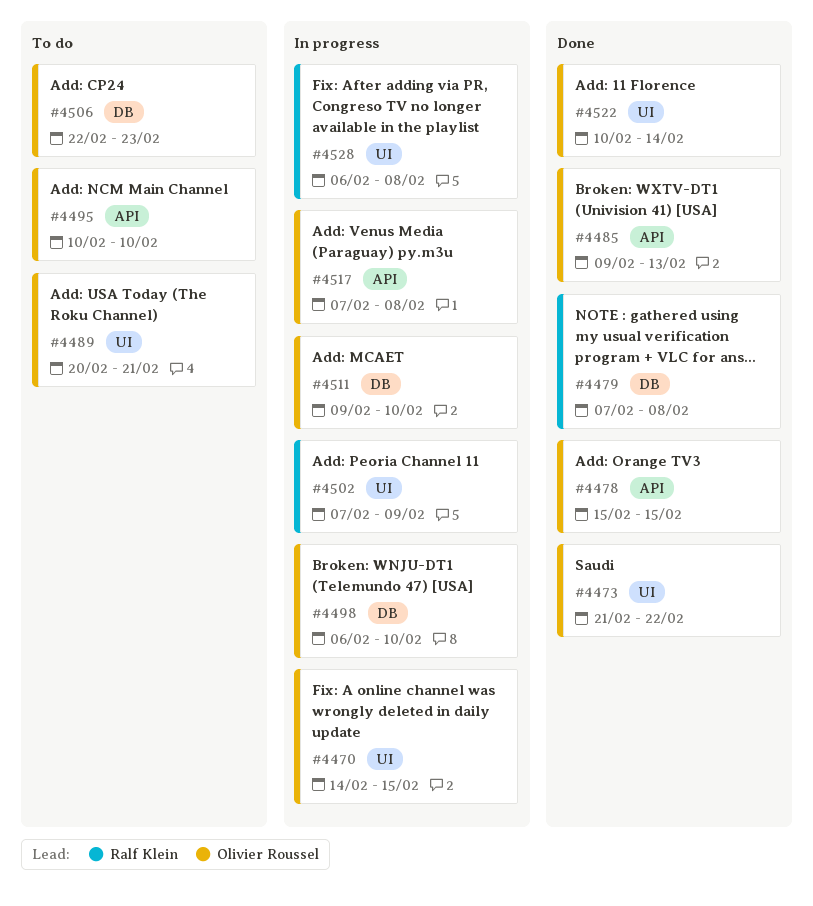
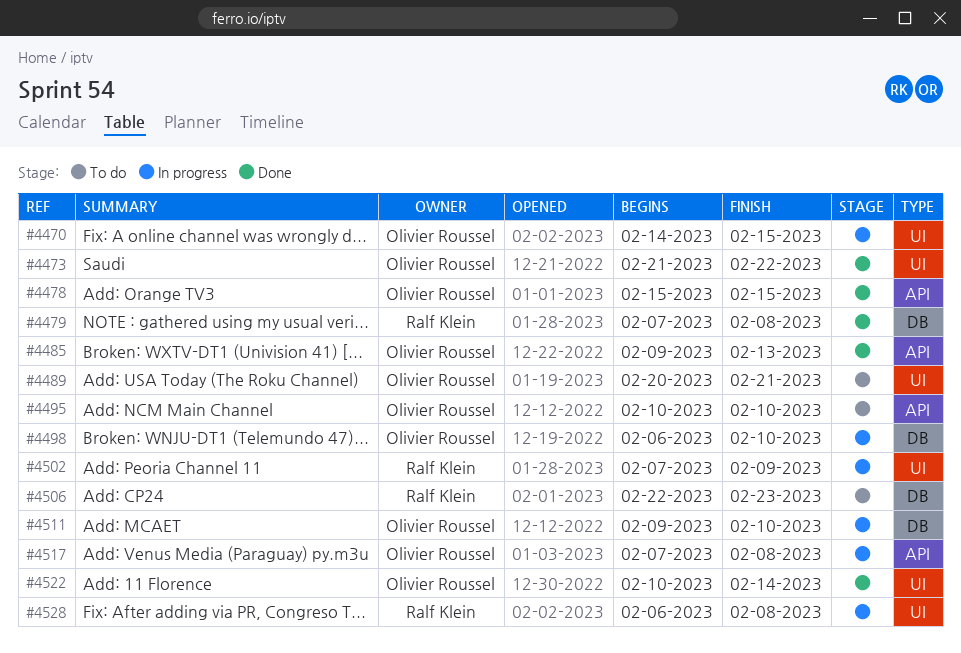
#4506, owner: Olivier Roussel -> Ralf Klein

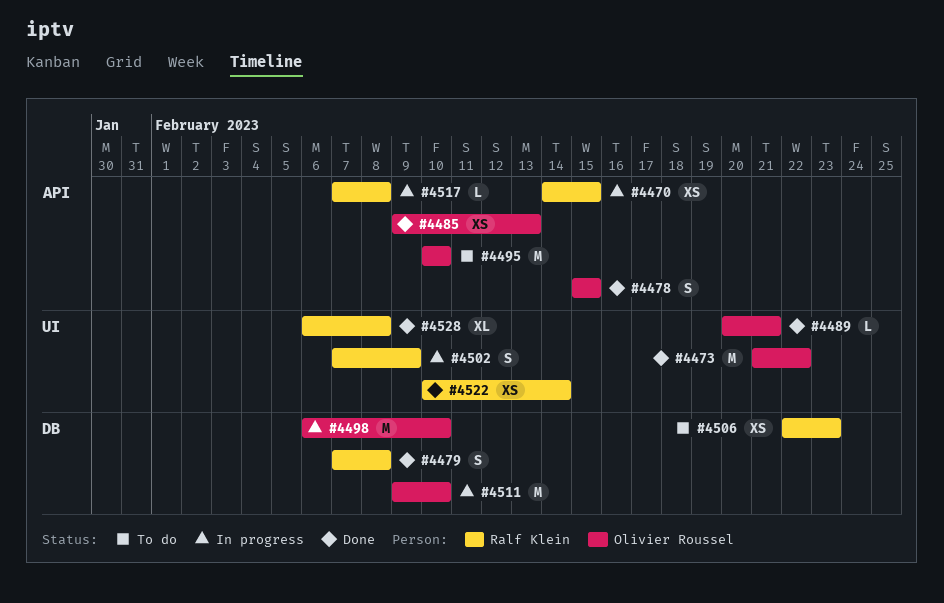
#4470, owner: Olivier Roussel -> Ralf Klein
#4470, label: UI -> API
#4489, status: To do -> Done
#4517, owner: Olivier Roussel -> Ralf Klein
#4522, owner: Olivier Roussel -> Ralf Klein
#4528, status: In progress -> Done

